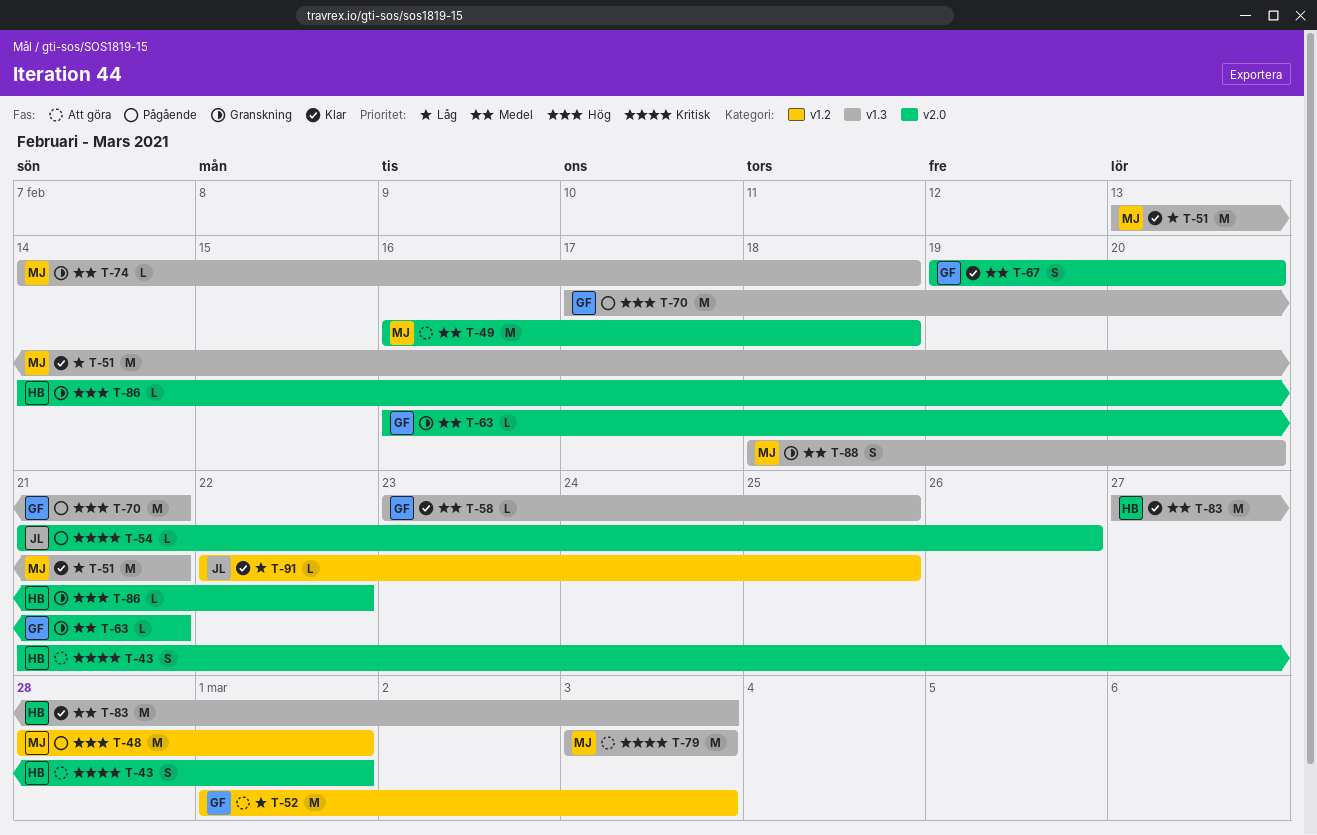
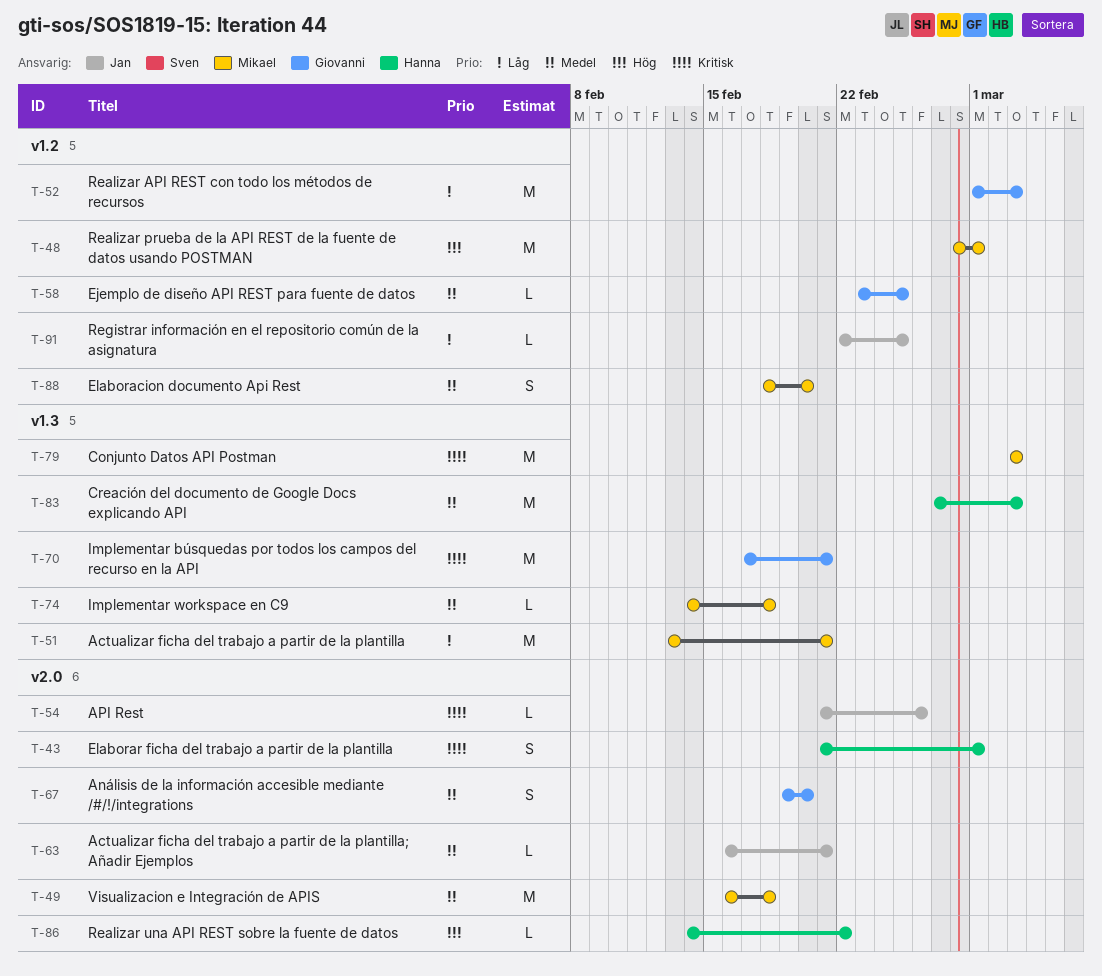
T-58, label: v1.3 -> v1.2
T-63, owner: Giovanni -> Jan
T-70, priority: Hög -> Kritisk
T-88, label: v1.3 -> v1.2

